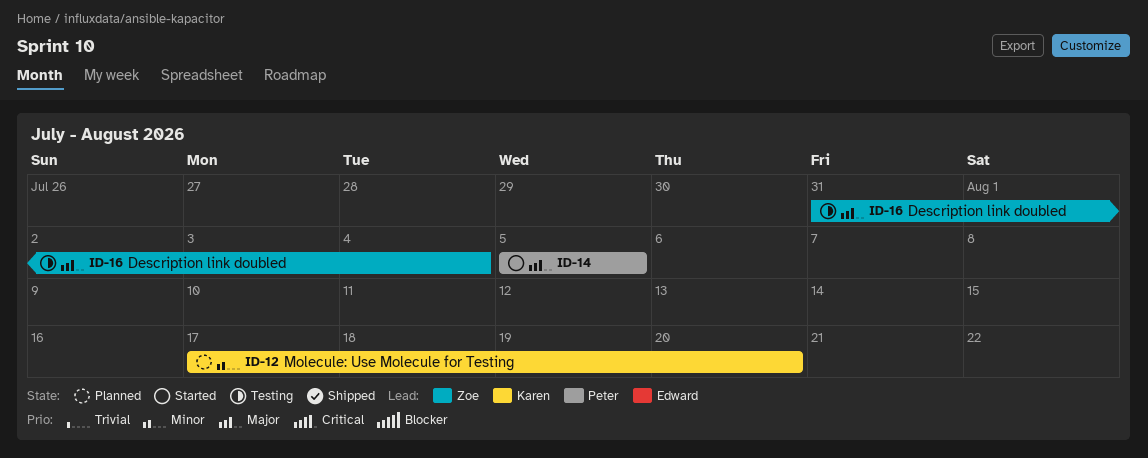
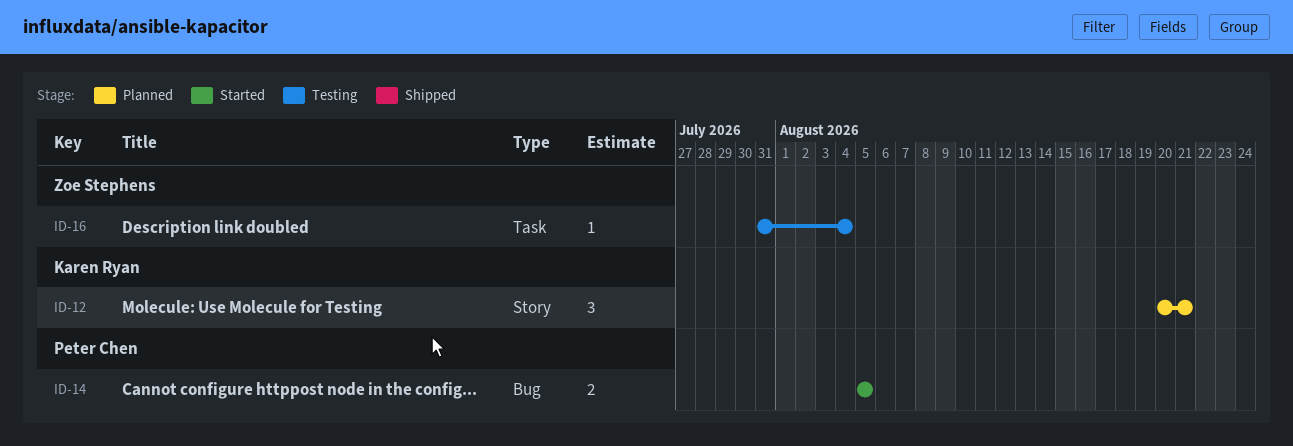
ID-12, start: Aug 17 -> Aug 20
ID-12, due: Aug 20 -> Aug 21

